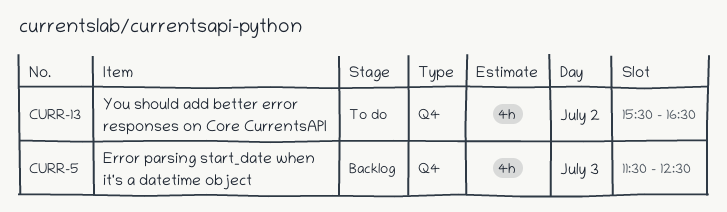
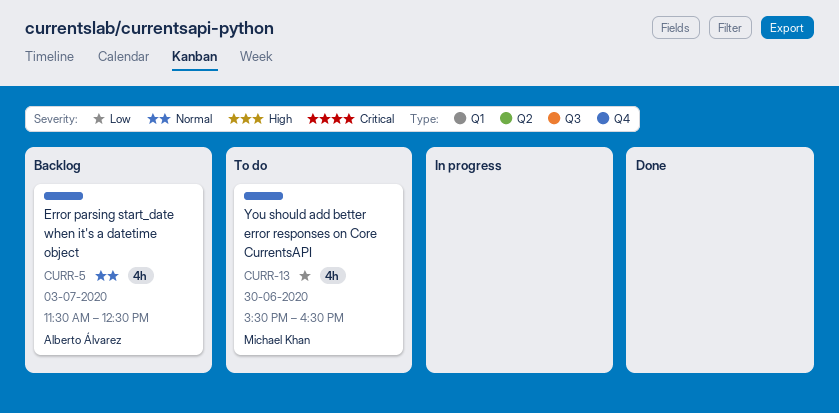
CURR-13, day: Jul 2 -> Jun 30

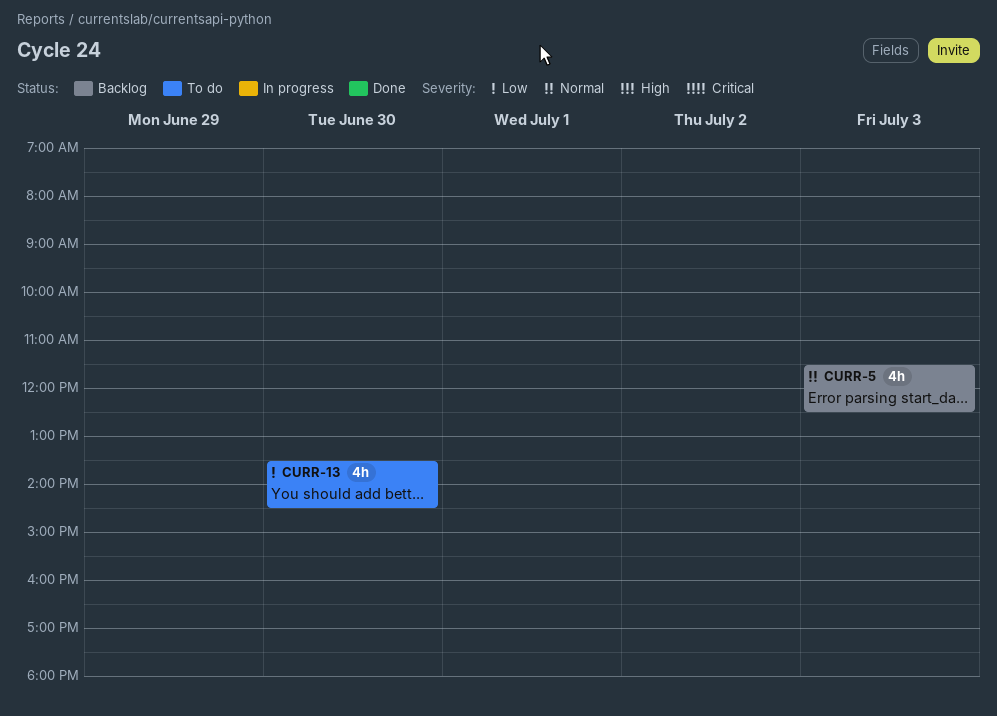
CURR-13, begins: 15:30 -> 13:30
CURR-13, ends: 16:30 -> 14:30

